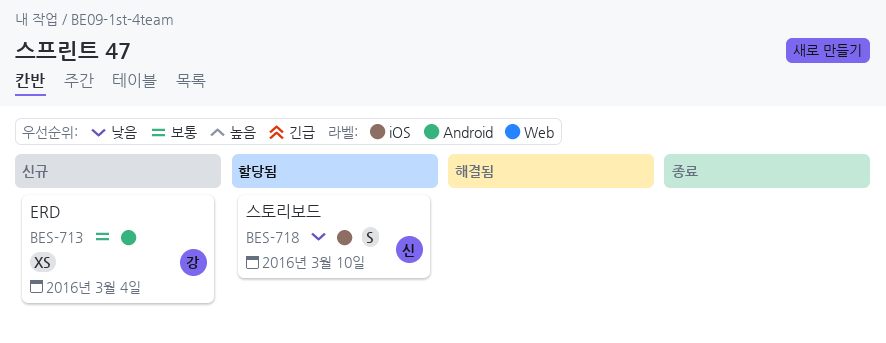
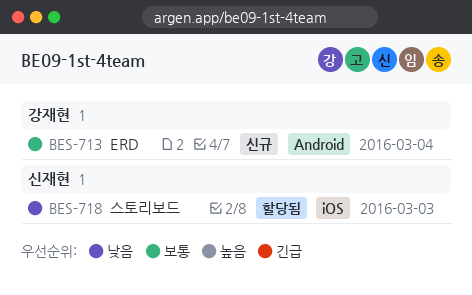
BES-718, due: Mar 10 -> Mar 3

